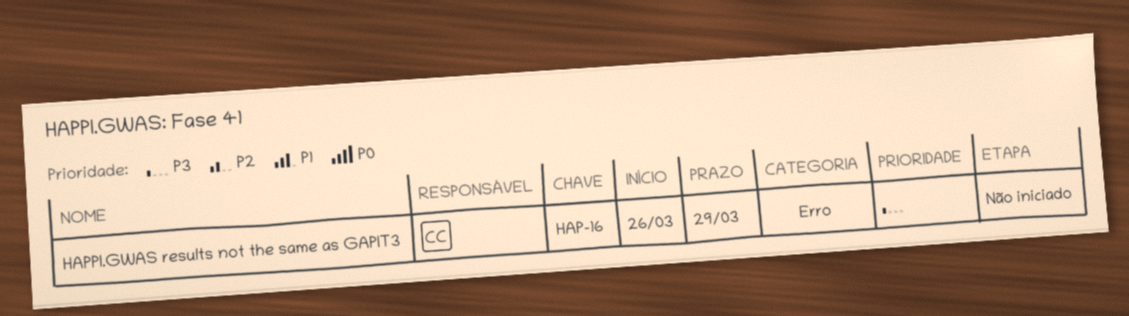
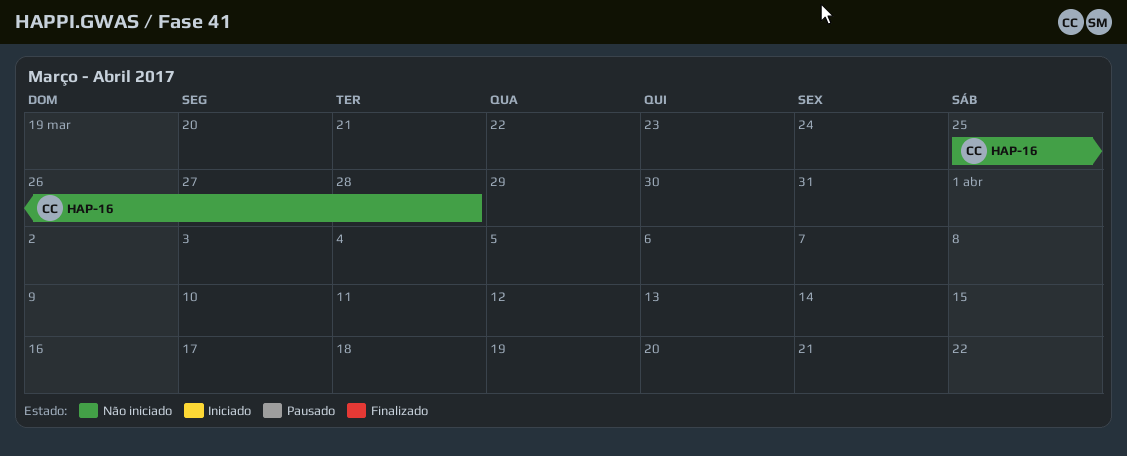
HAP-16, start: Mar 26 -> Mar 25
HAP-16, due: Mar 29 -> Mar 28

